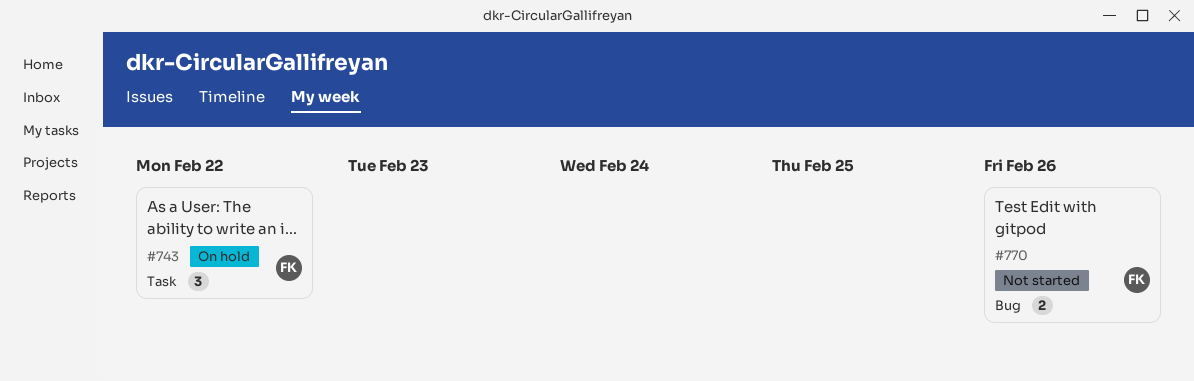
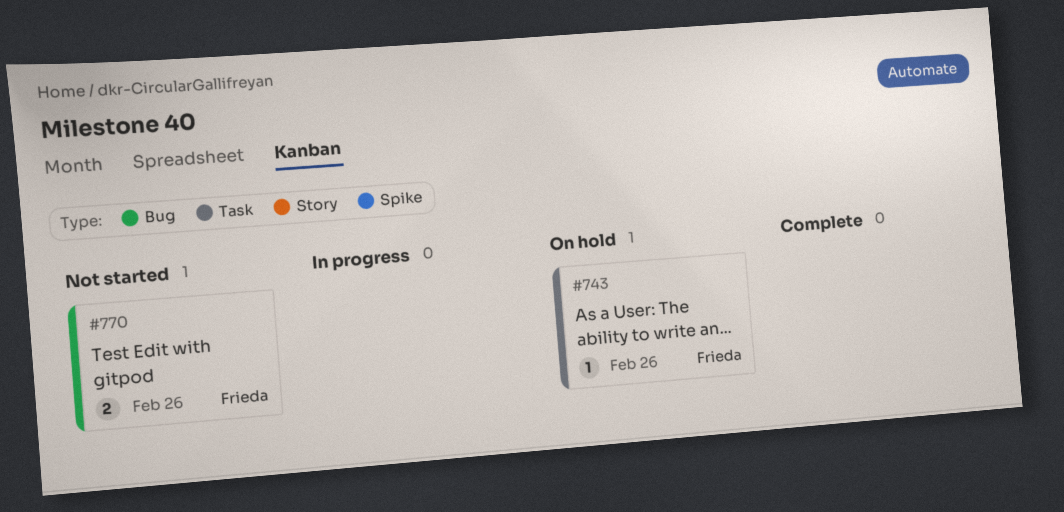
#743, estimate: 3 -> 1
#743, due: Feb 22 -> Feb 26

